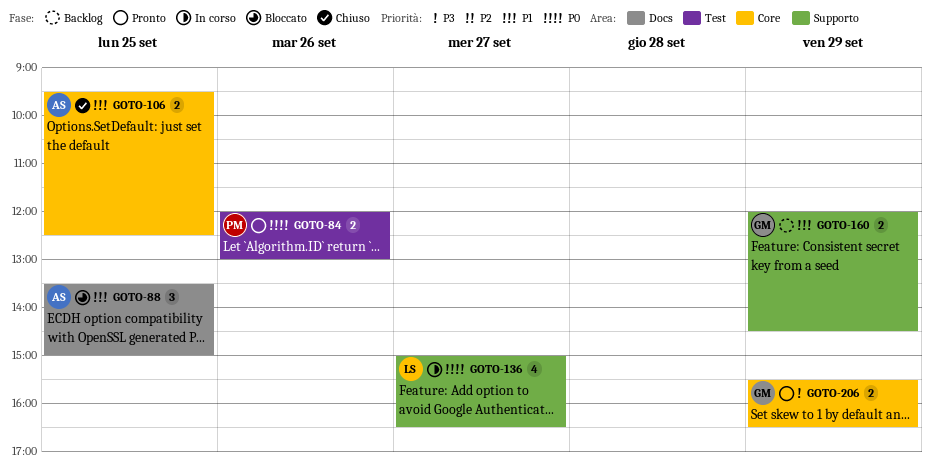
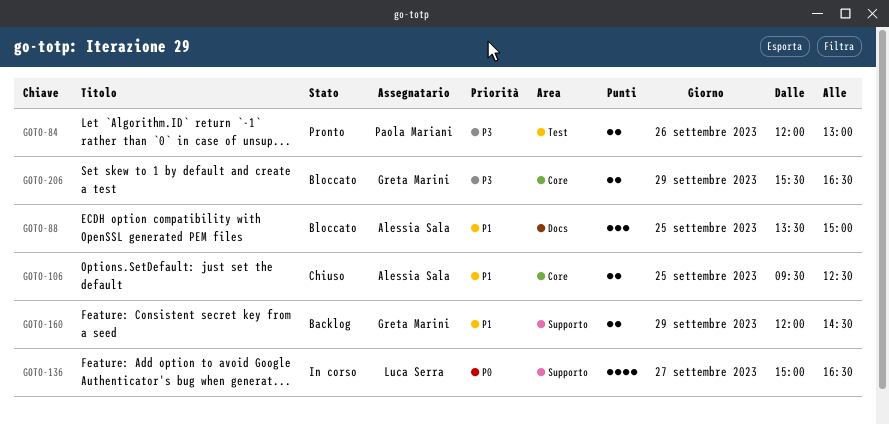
GOTO-84, priority: P0 -> P3
GOTO-206, status: Pronto -> Bloccato

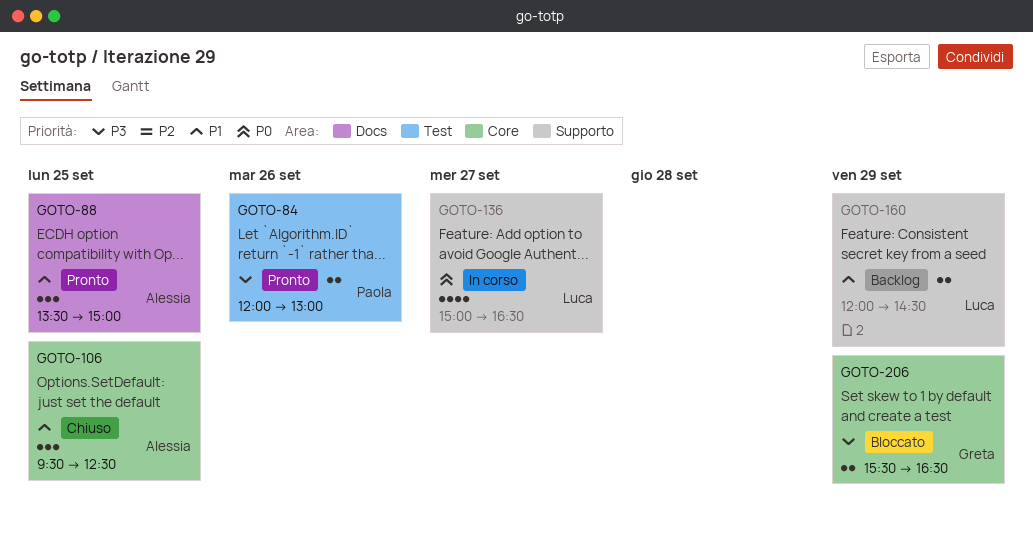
GOTO-88, status: Bloccato -> Pronto
GOTO-106, estimate: 2 -> 3
GOTO-160, owner: Greta Marini -> Luca Serra

